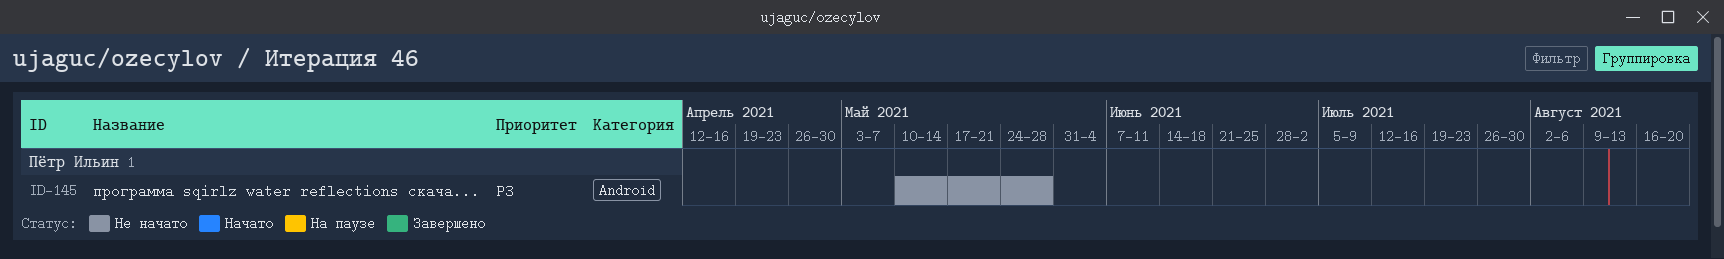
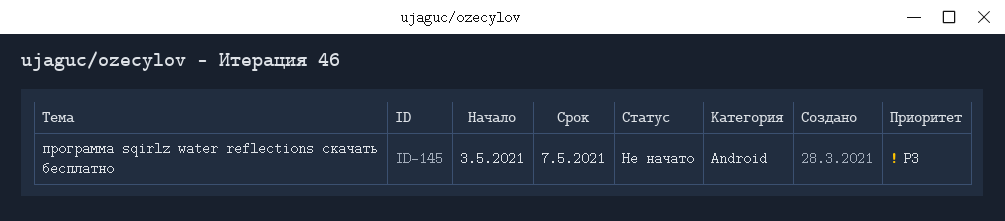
ID-145, start: May 10 -> May 3
ID-145, due: May 28 -> May 7

